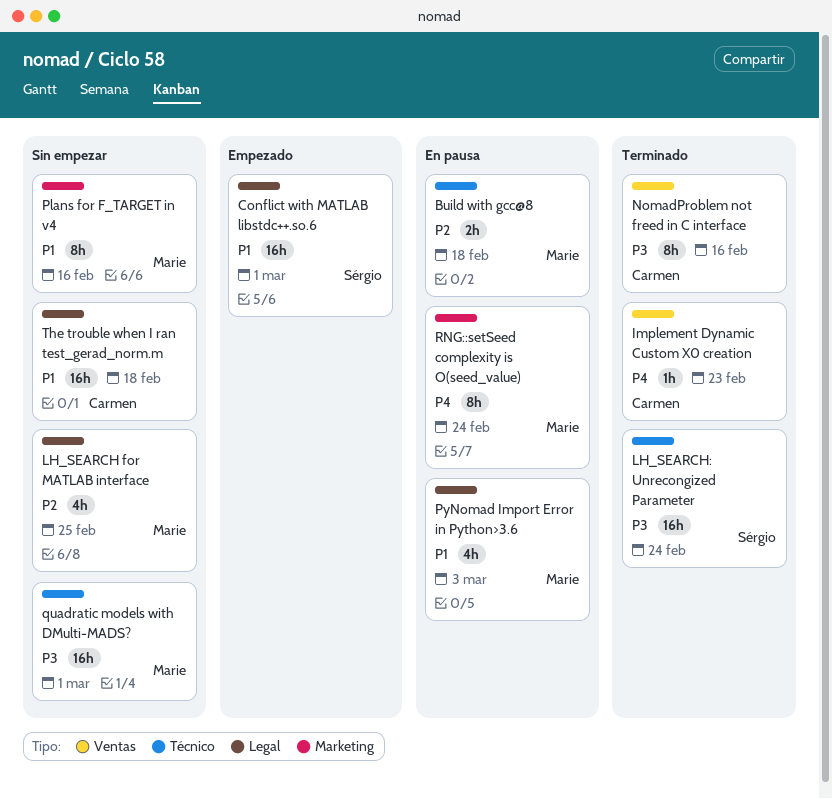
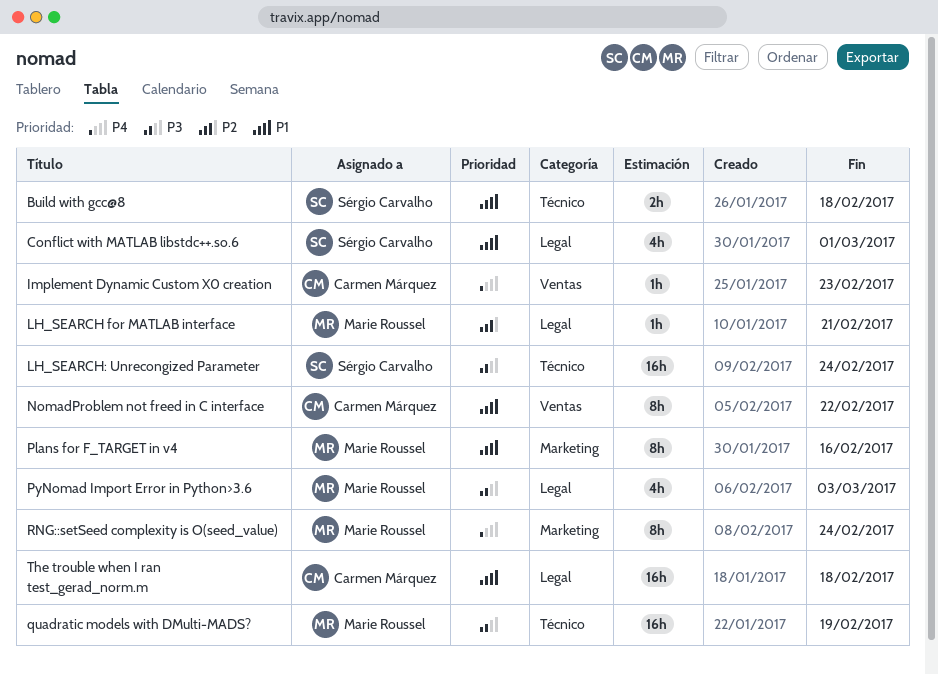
Build with gcc@8, owner: Marie Roussel -> Sérgio Carvalho
Build with gcc@8, priority: P2 -> P1
Conflict with MATLAB libstdc++.so.6, estimate: 16h -> 4h
LH_SEARCH for MATLAB interface, estimate: 4h -> 1h
LH_SEARCH for MATLAB interface, due: Feb 25 -> Feb 21
NomadProblem not freed in C interface, priority: P3 -> P1
NomadProblem not freed in C interface, due: Feb 16 -> Feb 22
PyNomad Import Error in Python>3.6, priority: P1 -> P3
quadratic models with DMulti-MADS?, due: Mar 1 -> Feb 19

